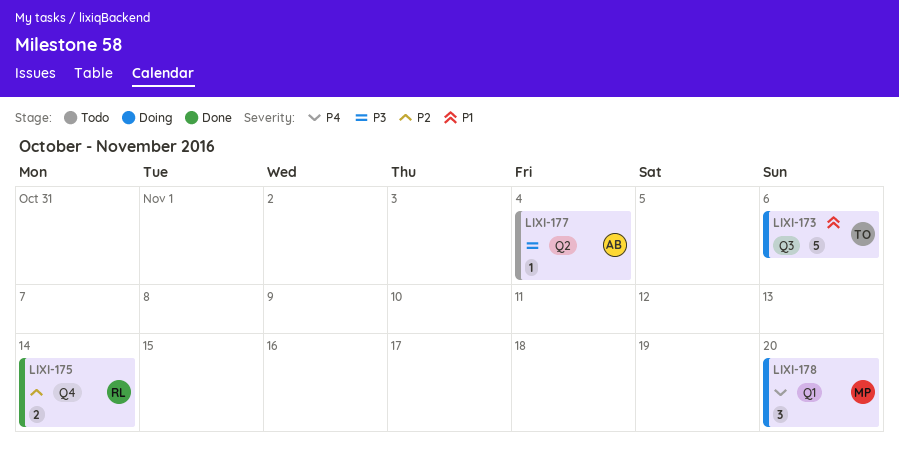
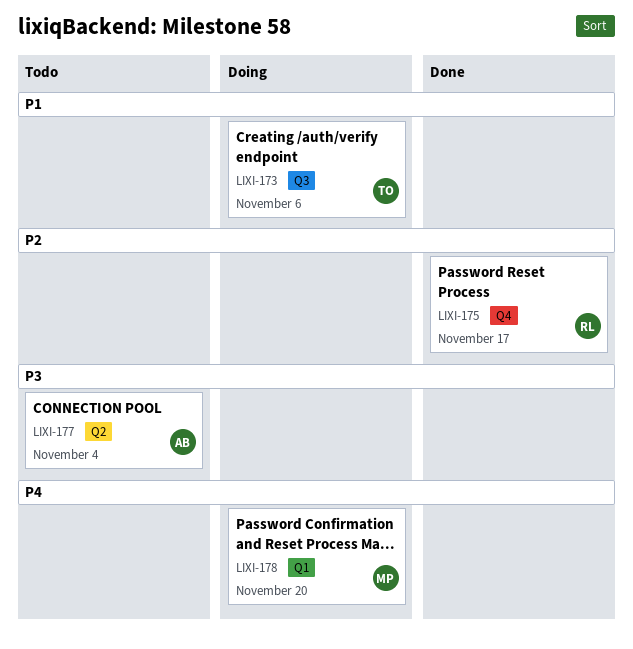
LIXI-175, due: Nov 14 -> Nov 17

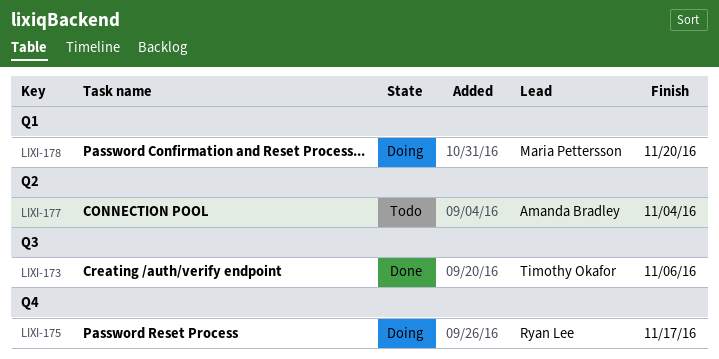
LIXI-173, status: Doing -> Done
LIXI-175, status: Done -> Doing

